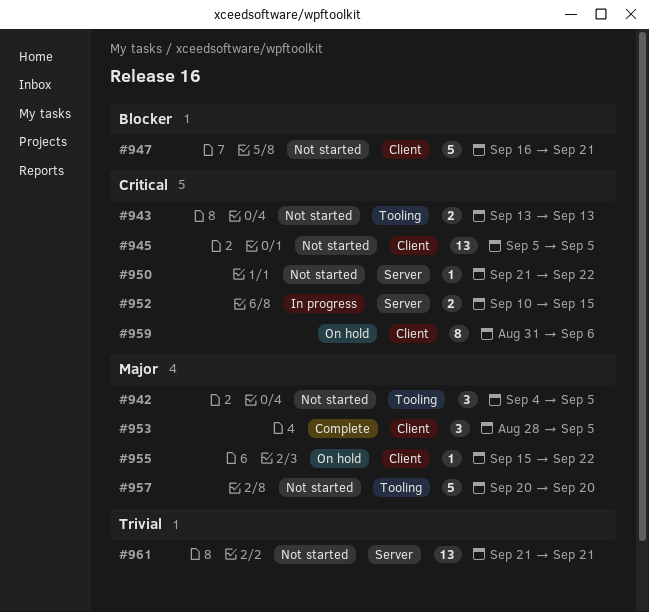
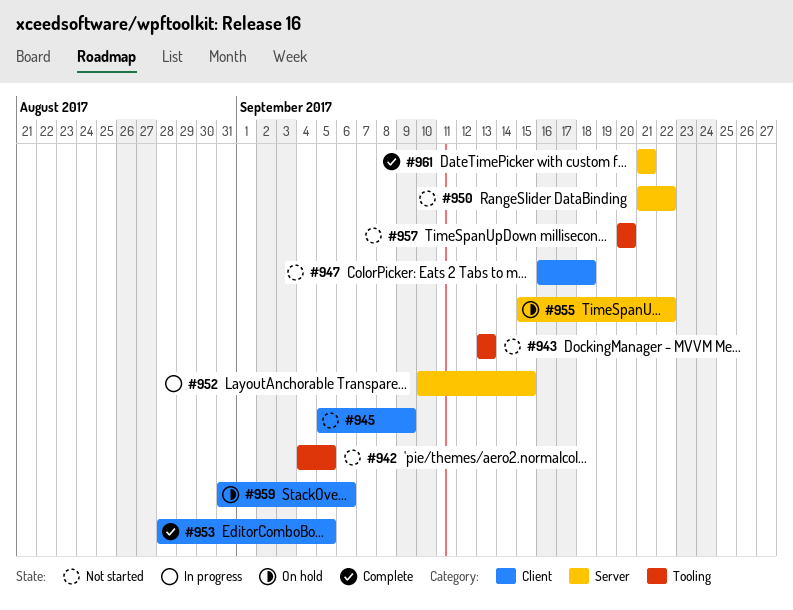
#945, due: Sep 5 -> Sep 9
#947, due: Sep 21 -> Sep 18
#955, label: Client -> Server
#961, status: Not started -> Complete

